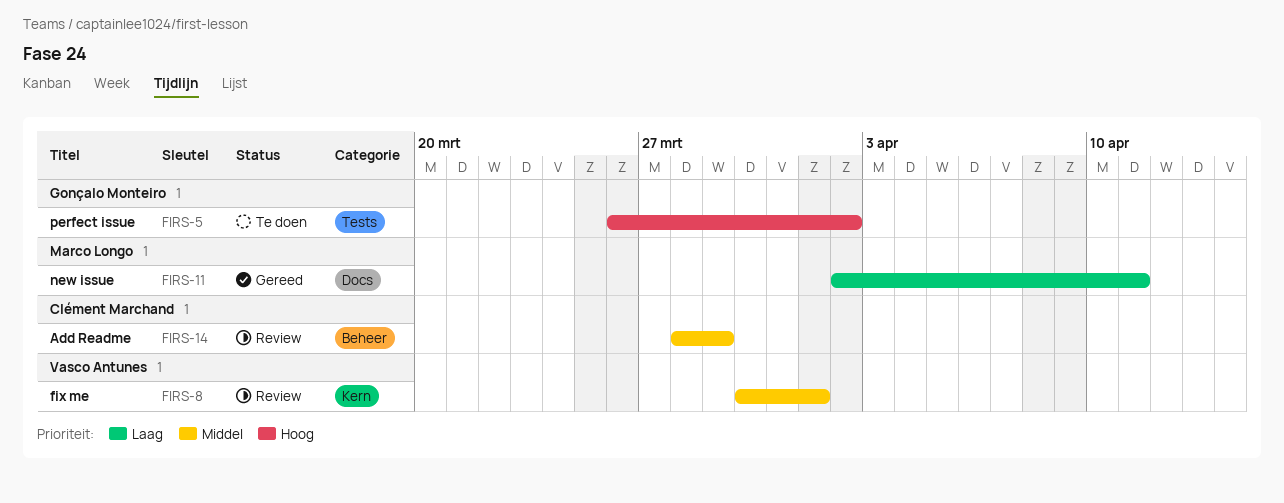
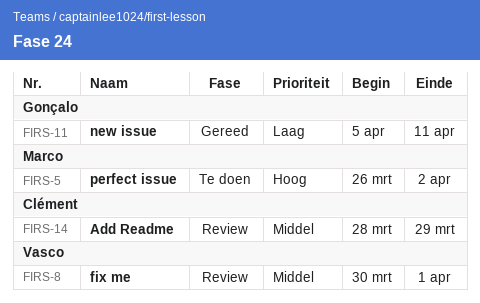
FIRS-5, owner: Gonçalo Monteiro -> Marco Longo
FIRS-11, owner: Marco Longo -> Gonçalo Monteiro
FIRS-11, start: Apr 2 -> Apr 5

